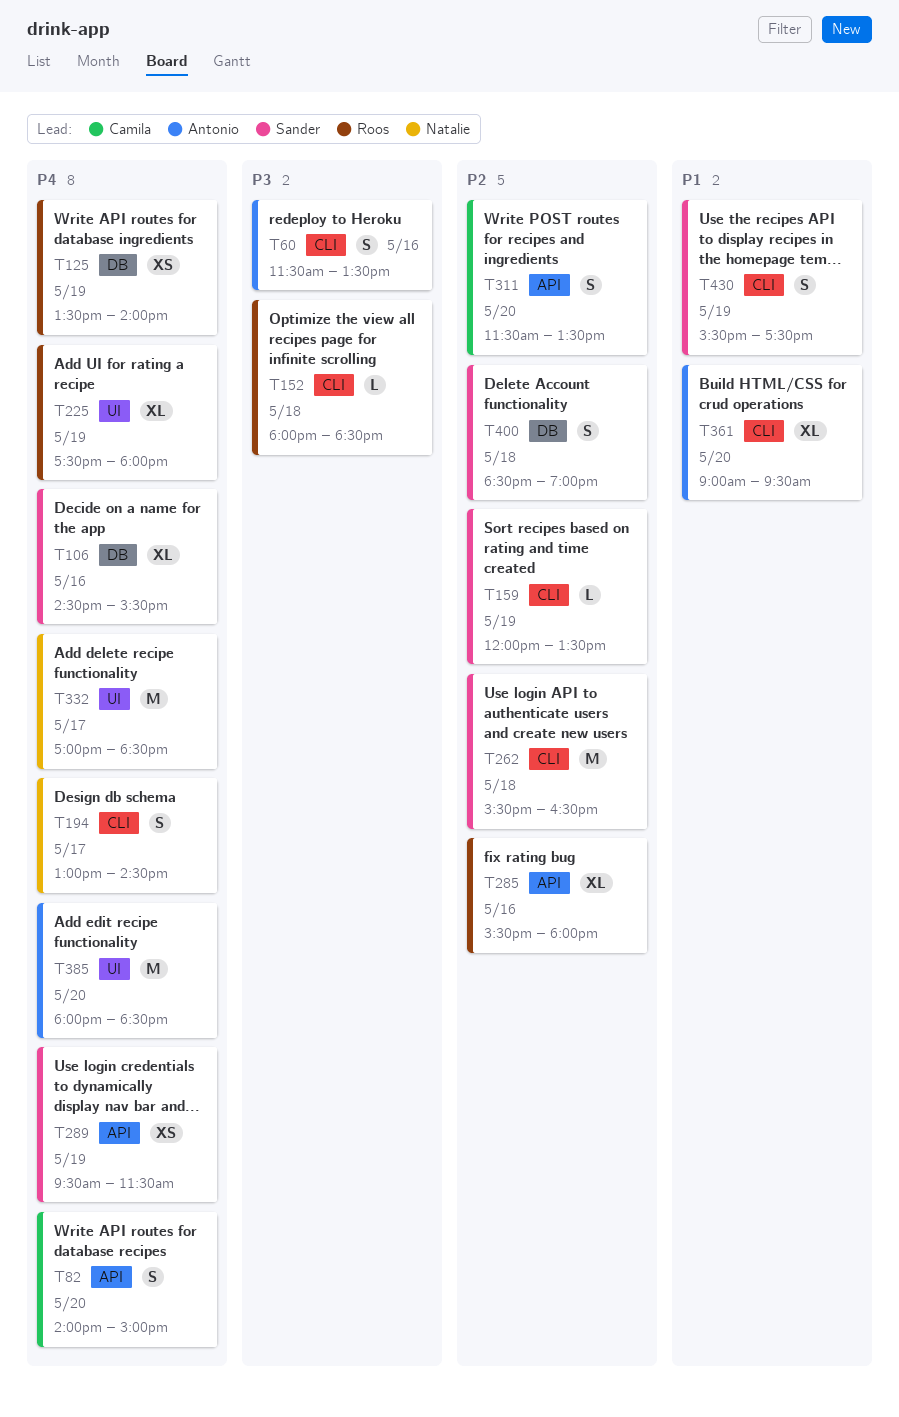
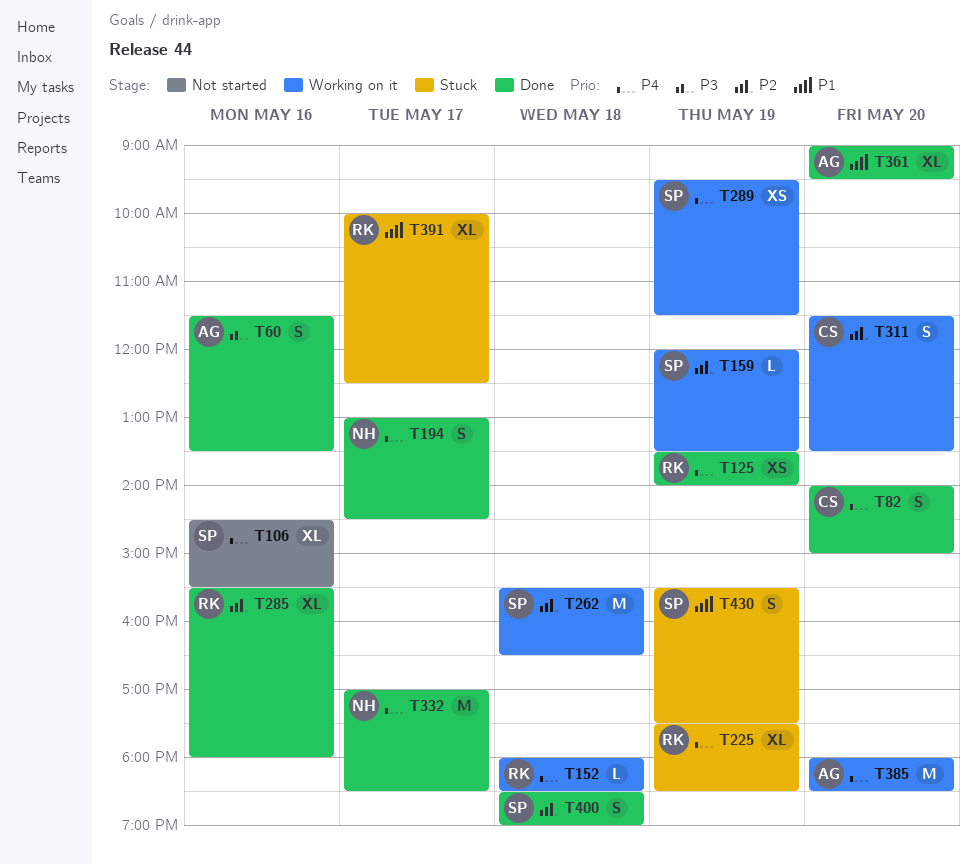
T152, priority: P3 -> P4
T225, ends: 18:00 -> 18:30
T391: none -> present

